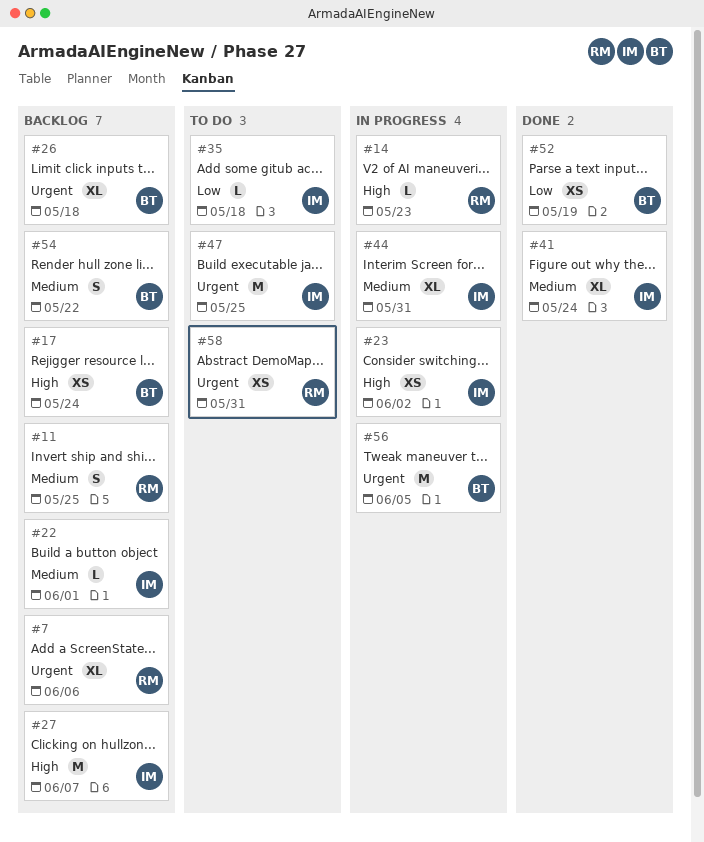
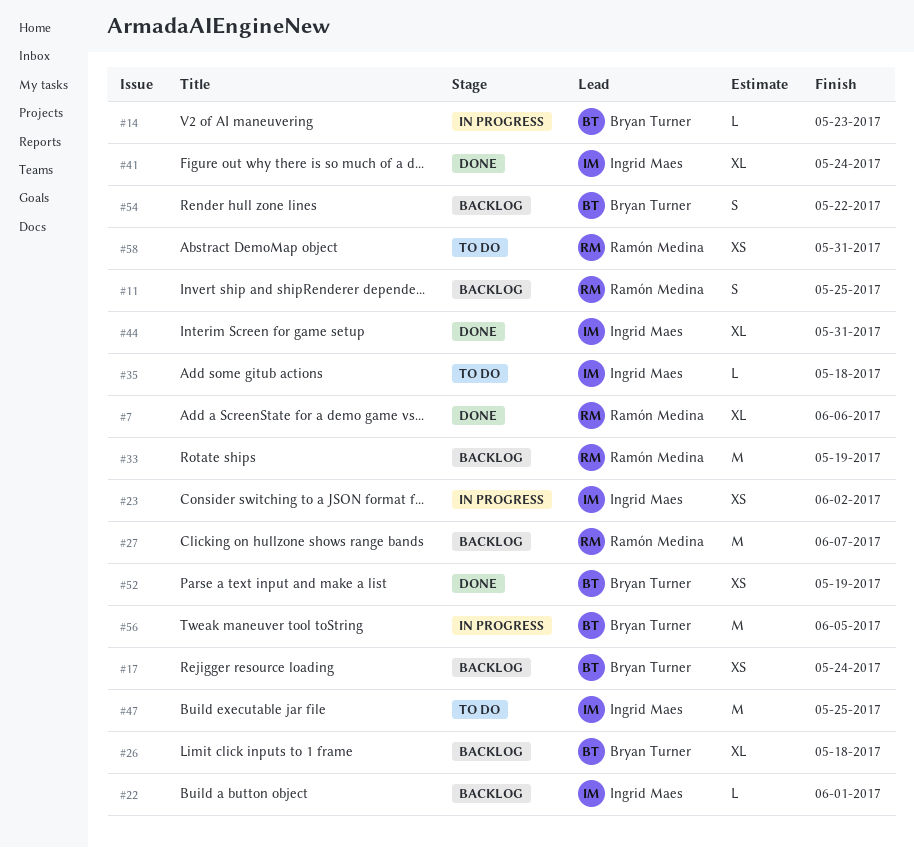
#7, status: Backlog -> Done
#14, owner: Ramón Medina -> Bryan Turner
#27, owner: Ingrid Maes -> Ramón Medina
#33: none -> present
#44, status: In progress -> Done

